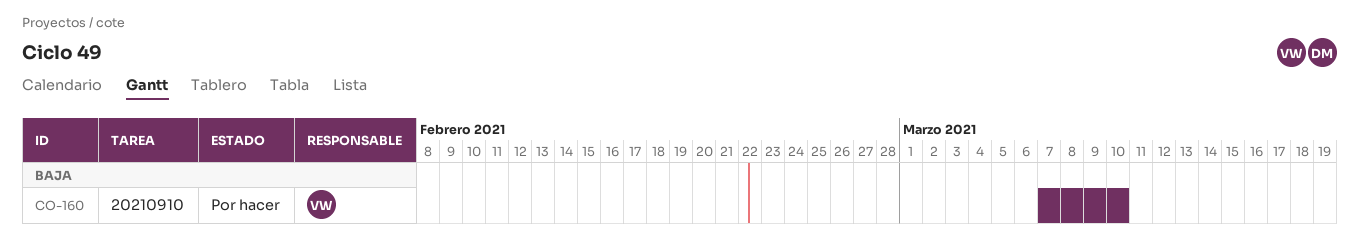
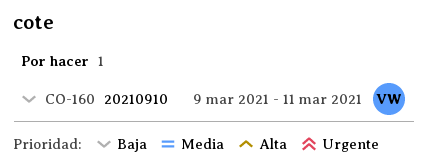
CO-160, start: Mar 7 -> Mar 9
CO-160, due: Mar 10 -> Mar 11

